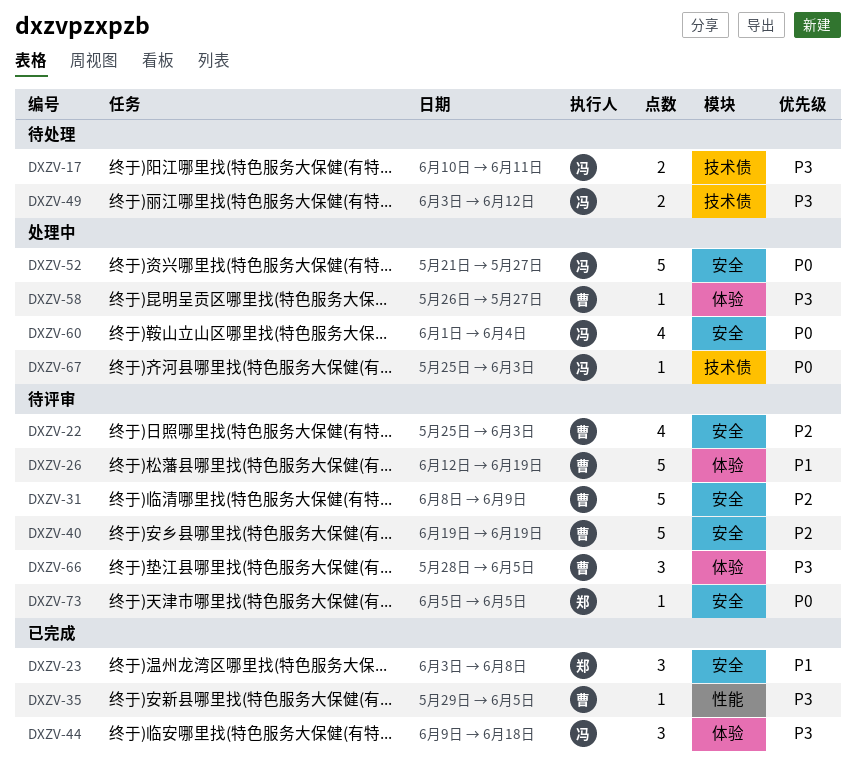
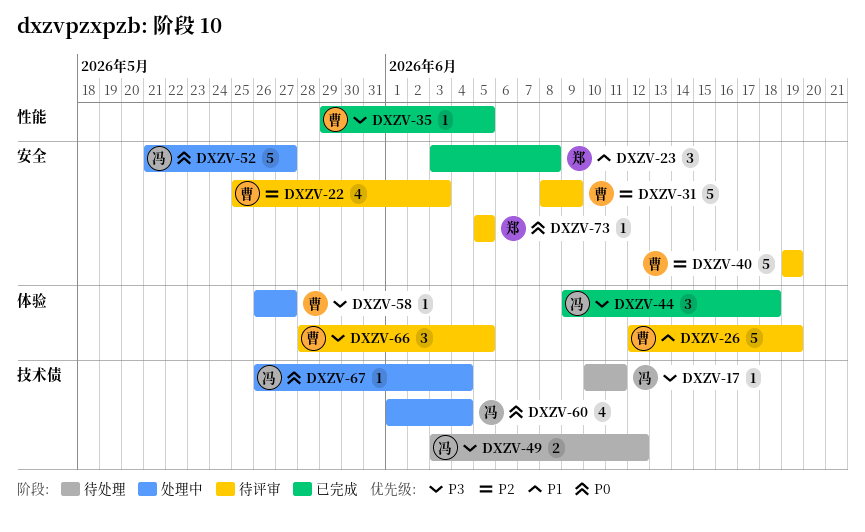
DXZV-17, estimate: 2 -> 1
DXZV-60, label: 安全 -> 技术债
DXZV-67, start: May 25 -> May 26
DXZV-67, due: Jun 3 -> Jun 4

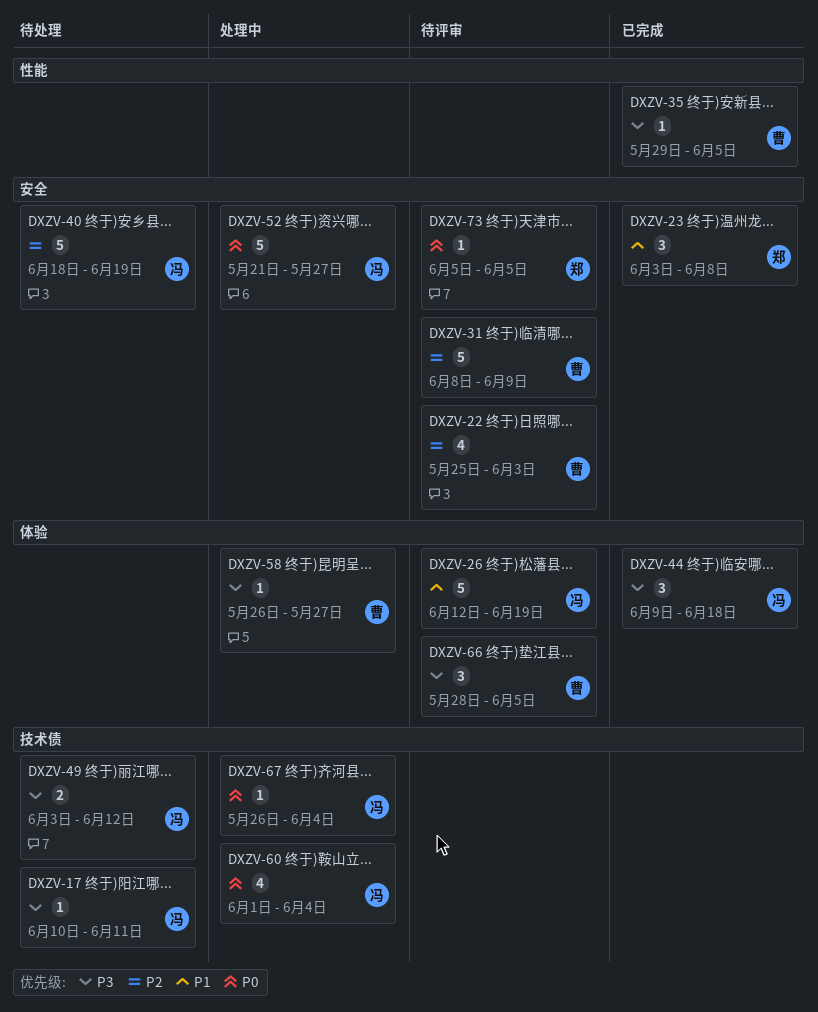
DXZV-26, owner: 曹 -> 冯
DXZV-40, status: 待评审 -> 待处理
DXZV-40, owner: 曹 -> 冯
DXZV-40, start: Jun 19 -> Jun 18

